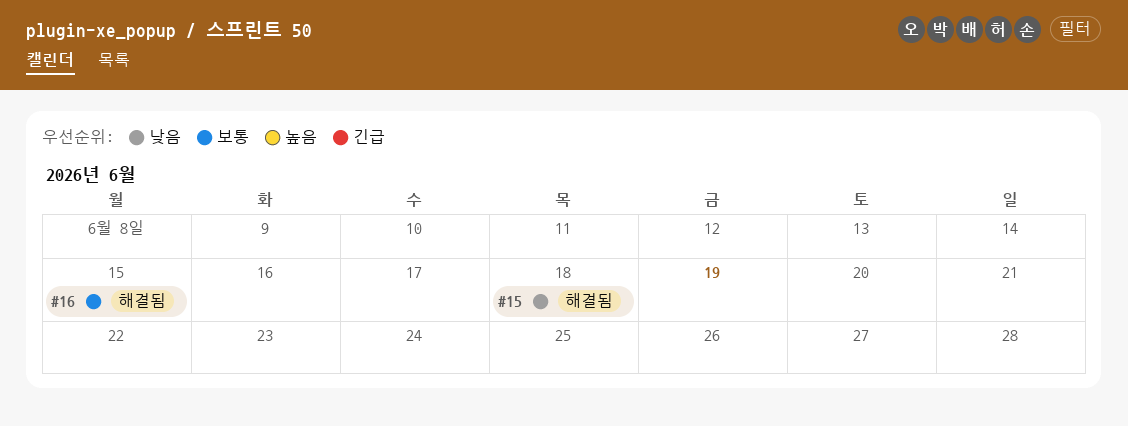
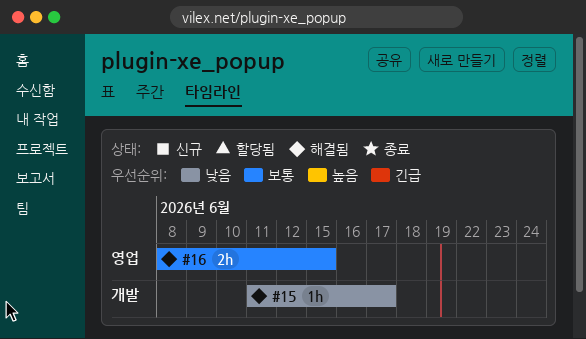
#15, due: Jun 18 -> Jun 17

